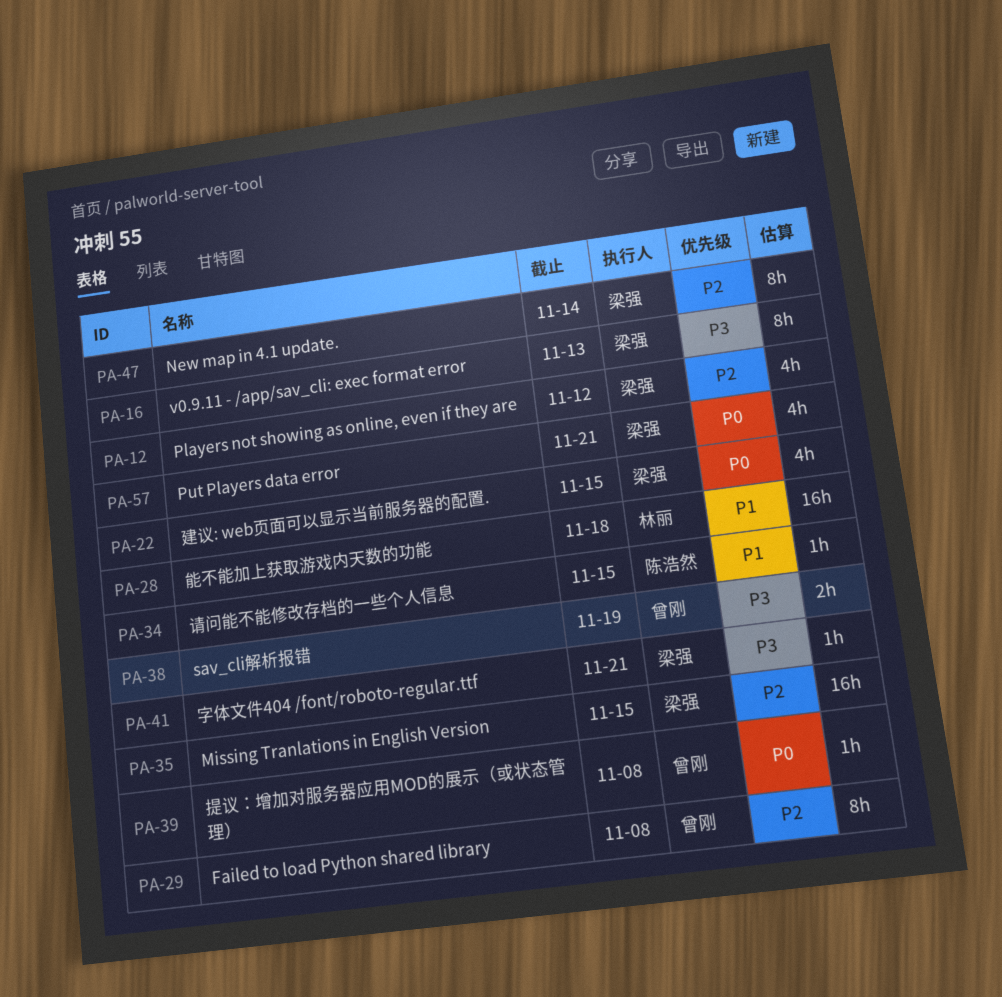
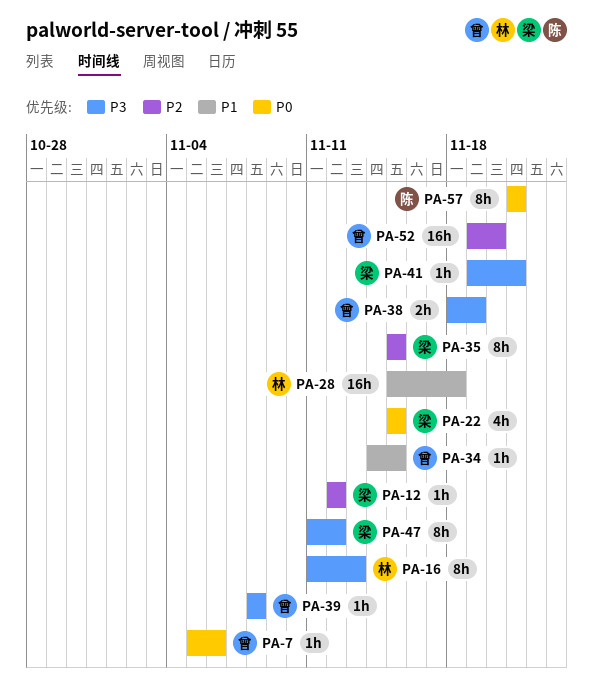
PA-7: none -> present
PA-12, estimate: 4h -> 1h
PA-16, owner: 梁强 -> 林丽
PA-29: present -> none
PA-34, owner: 陈浩然 -> 曾刚
PA-35, estimate: 16h -> 8h
PA-39, priority: P0 -> P3
PA-47, priority: P2 -> P3
PA-47, due: Nov 14 -> Nov 12
PA-52: none -> present
PA-57, owner: 梁强 -> 陈浩然
PA-57, estimate: 4h -> 8h

